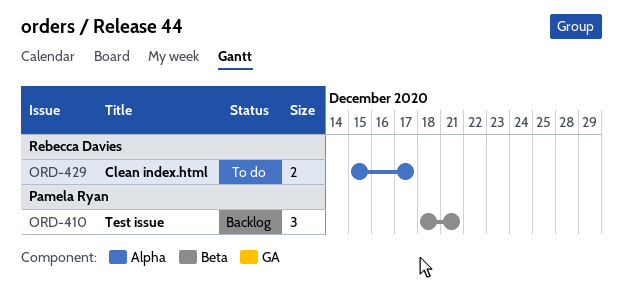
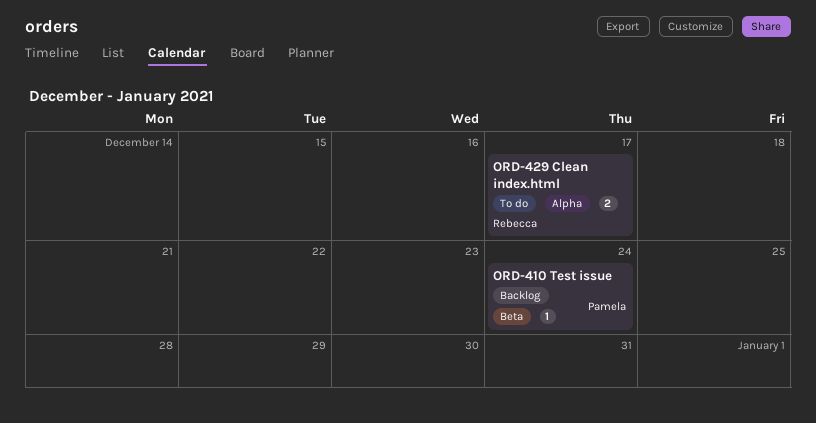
ORD-410, estimate: 3 -> 1
ORD-410, due: Dec 21 -> Dec 24

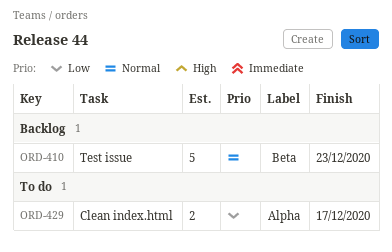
ORD-410, estimate: 1 -> 5
ORD-410, due: Dec 24 -> Dec 23

